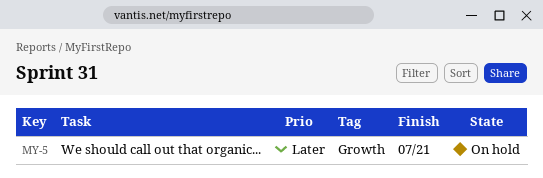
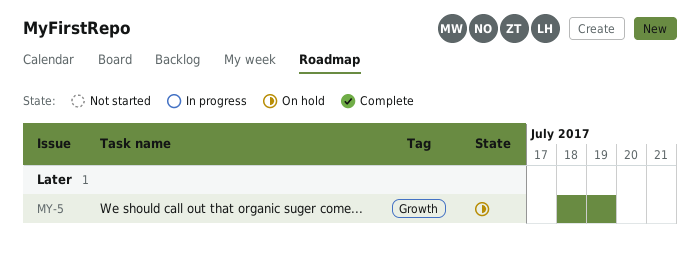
MY-5, due: Jul 21 -> Jul 19

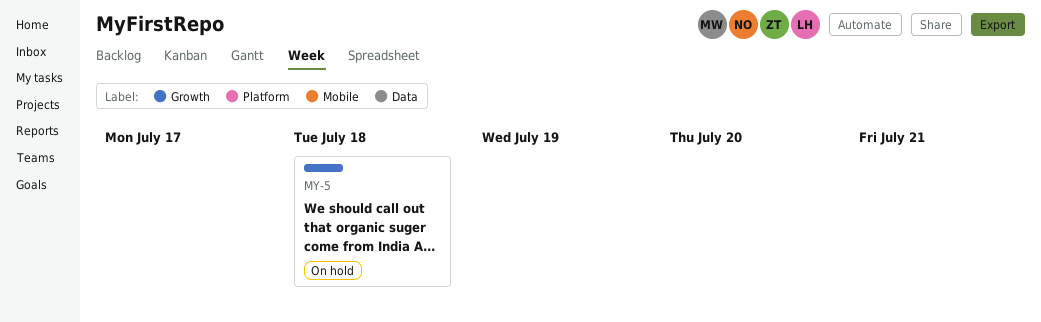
MY-5, due: Jul 19 -> Jul 18

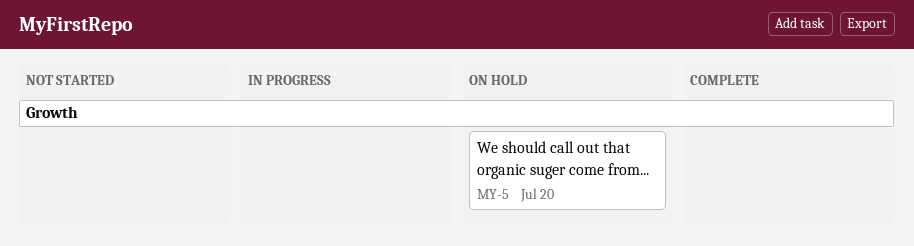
MY-5, due: Jul 18 -> Jul 20

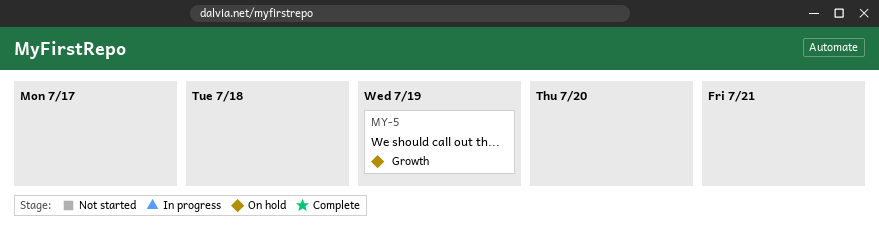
MY-5, due: Jul 20 -> Jul 19

